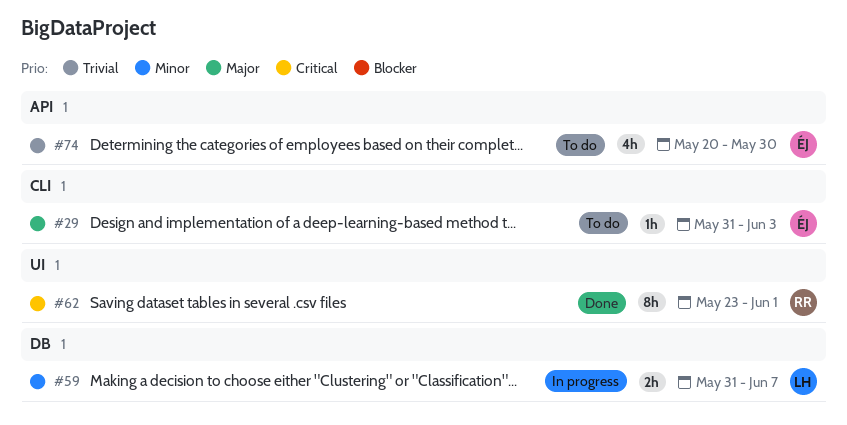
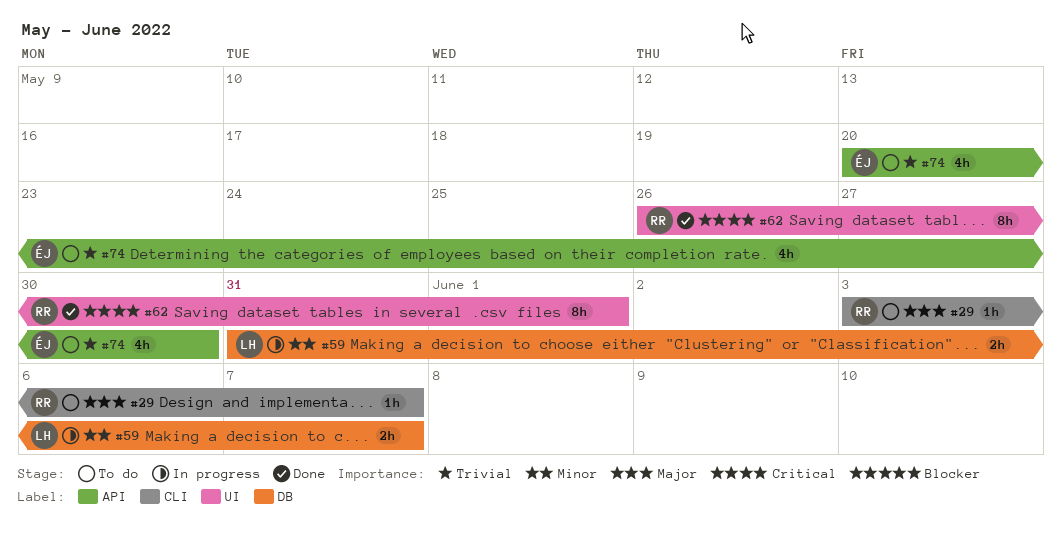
#29, owner: ÉJ -> RR
#29, start: May 31 -> Jun 3
#29, due: Jun 3 -> Jun 7
#62, start: May 23 -> May 26

